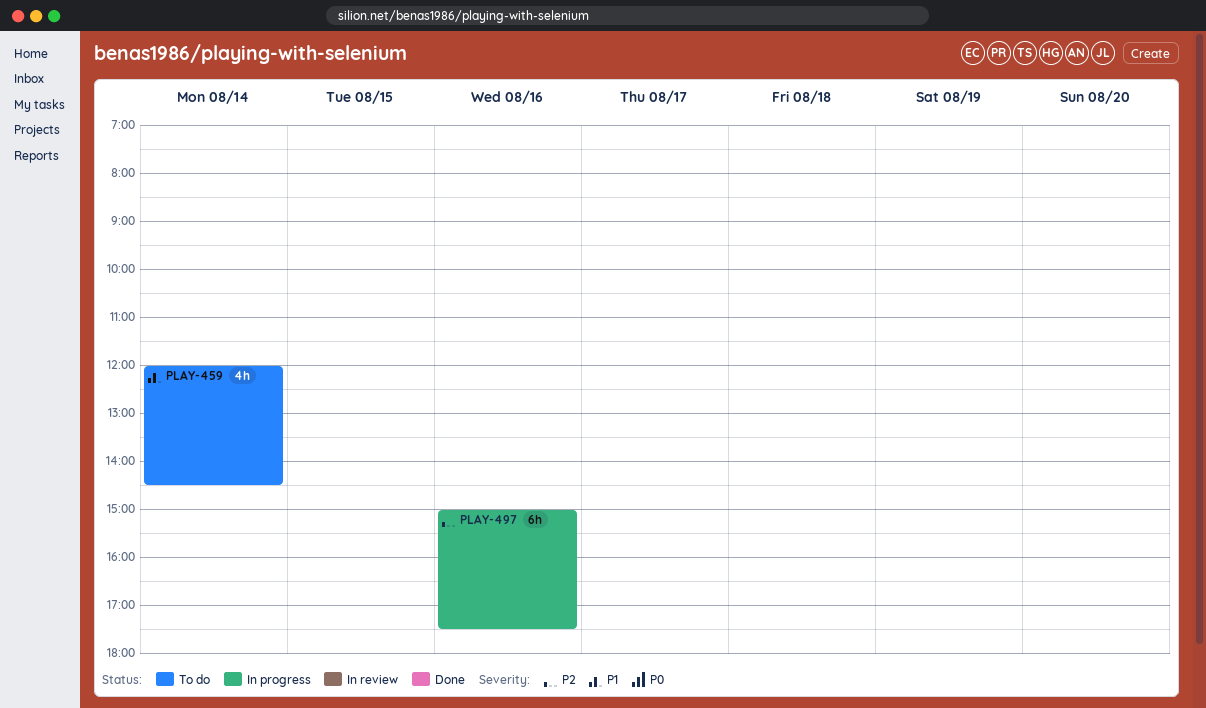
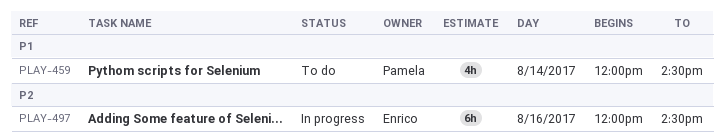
PLAY-497, begins: 15:00 -> 12:00
PLAY-497, ends: 17:30 -> 14:30

